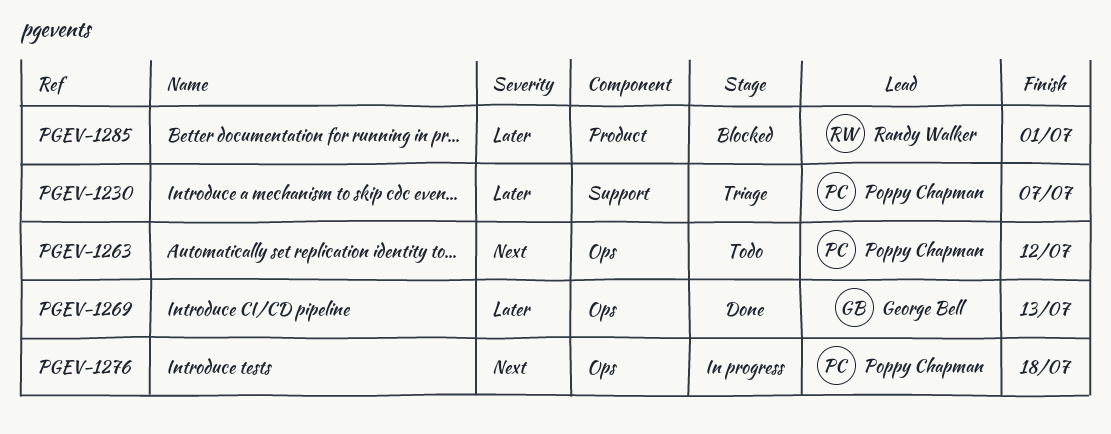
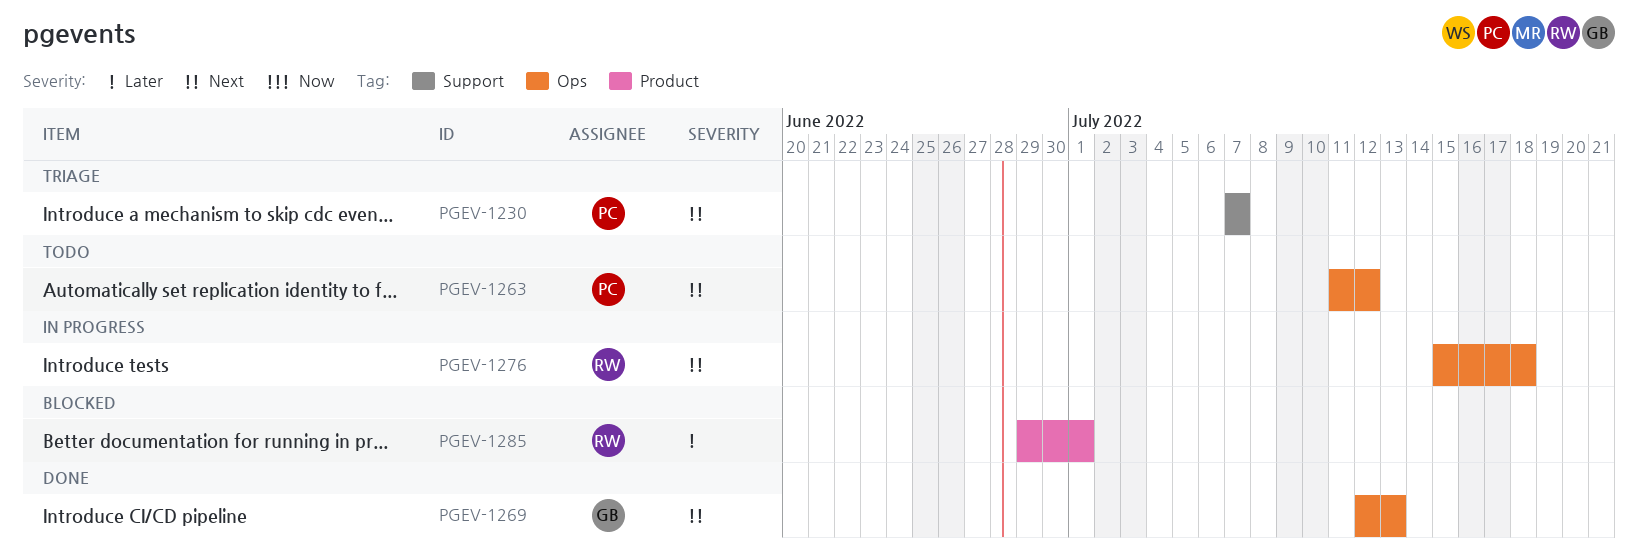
PGEV-1230, priority: Later -> Next
PGEV-1269, priority: Later -> Next
PGEV-1276, owner: Poppy Chapman -> Randy Walker

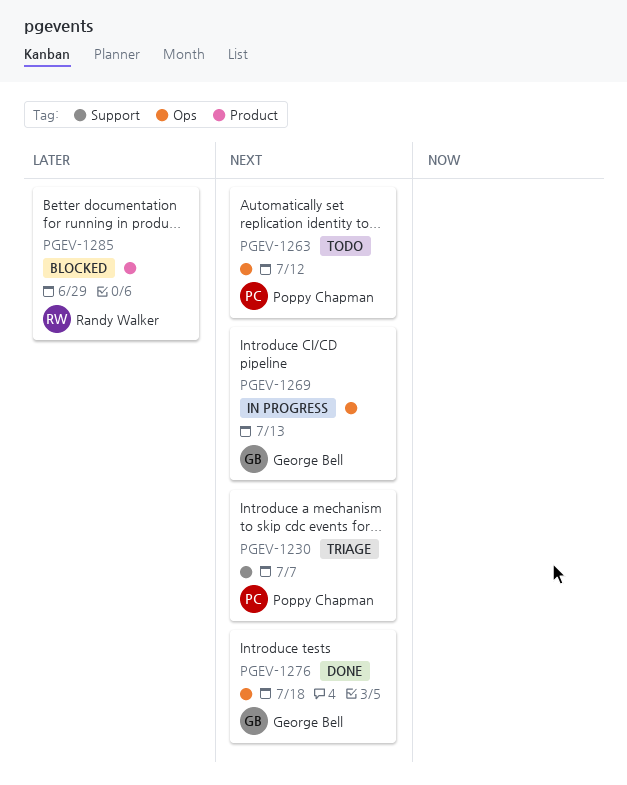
PGEV-1269, status: Done -> In progress
PGEV-1276, status: In progress -> Done
PGEV-1276, owner: Randy Walker -> George Bell
PGEV-1285, due: Jul 1 -> Jun 29

